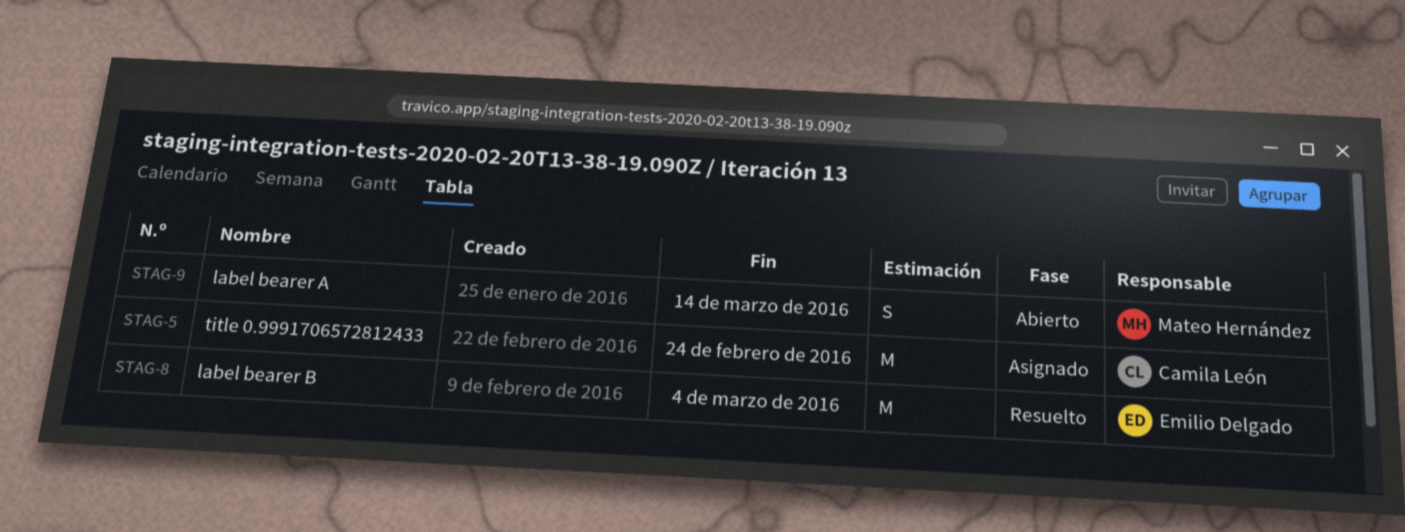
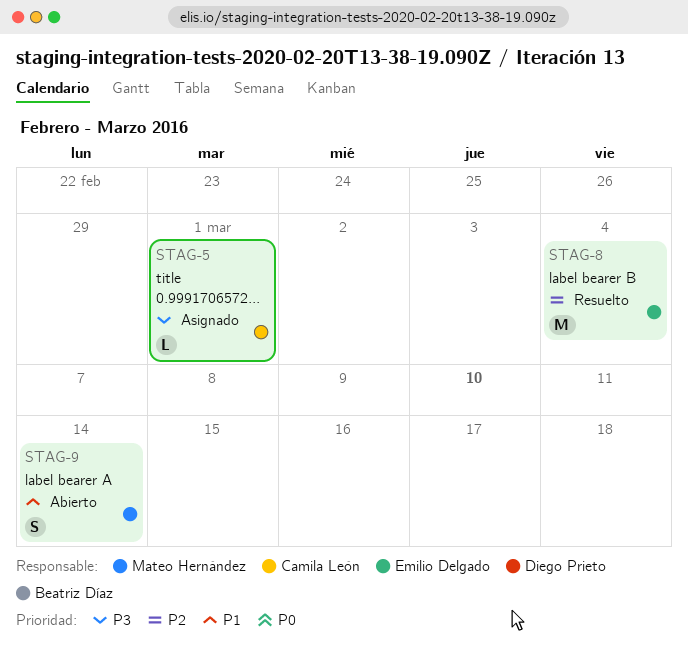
STAG-5, estimate: M -> L
STAG-5, due: Feb 24 -> Mar 1

